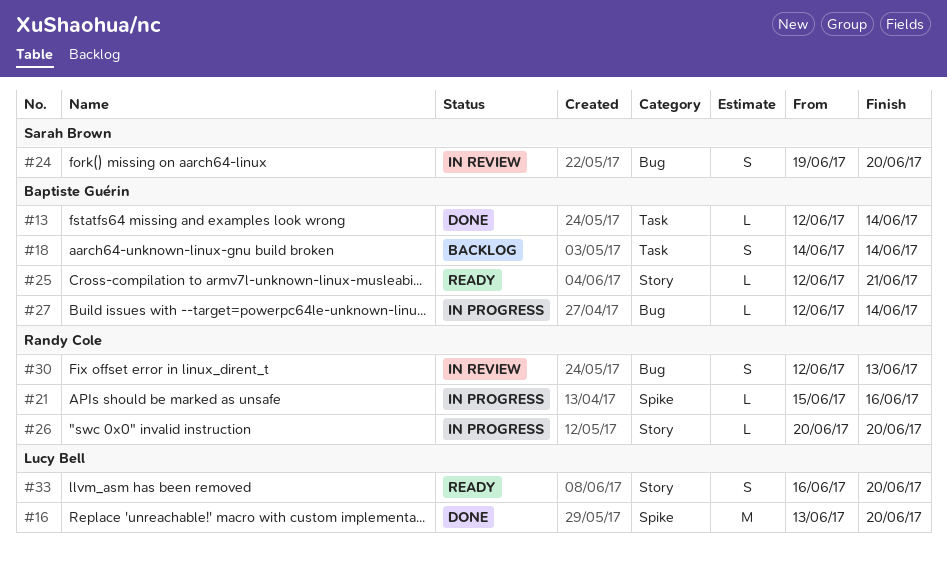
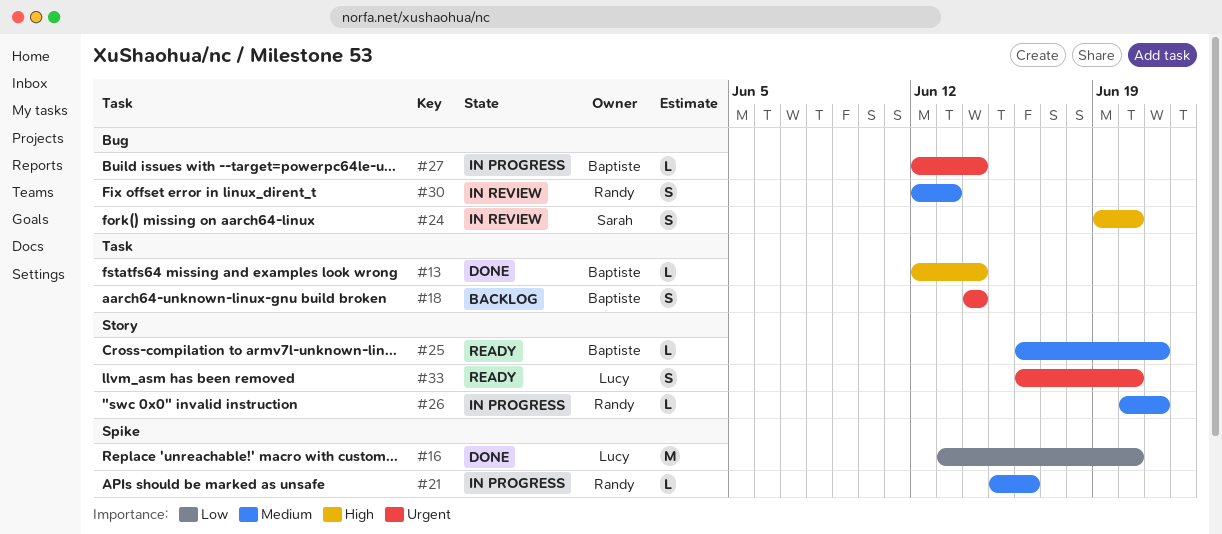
#25, start: Jun 12 -> Jun 16
#26, due: Jun 20 -> Jun 21

